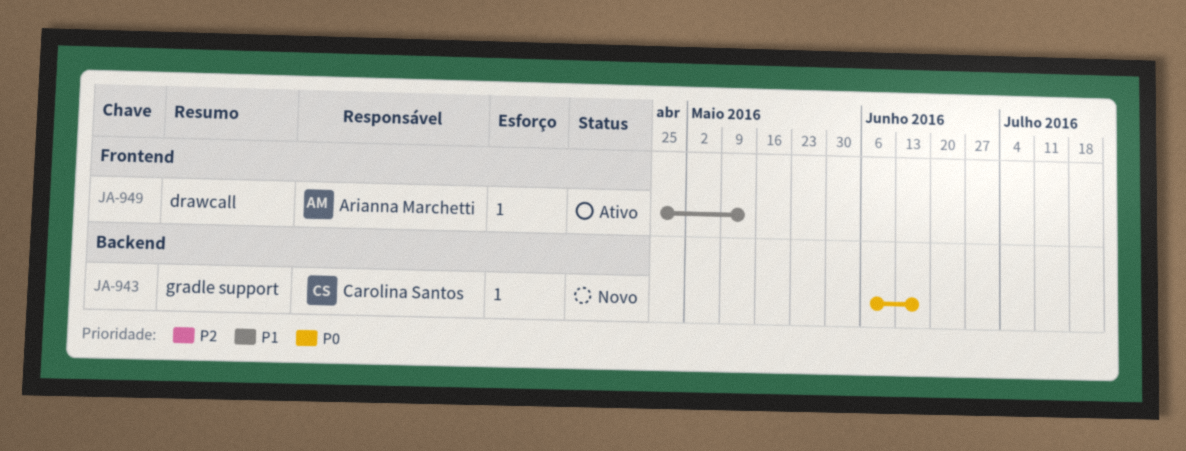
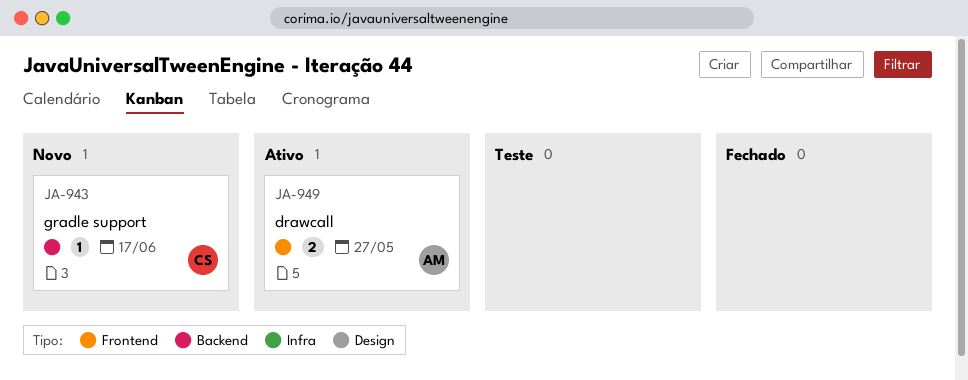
JA-949, estimate: 1 -> 2
JA-949, due: May 13 -> May 27

